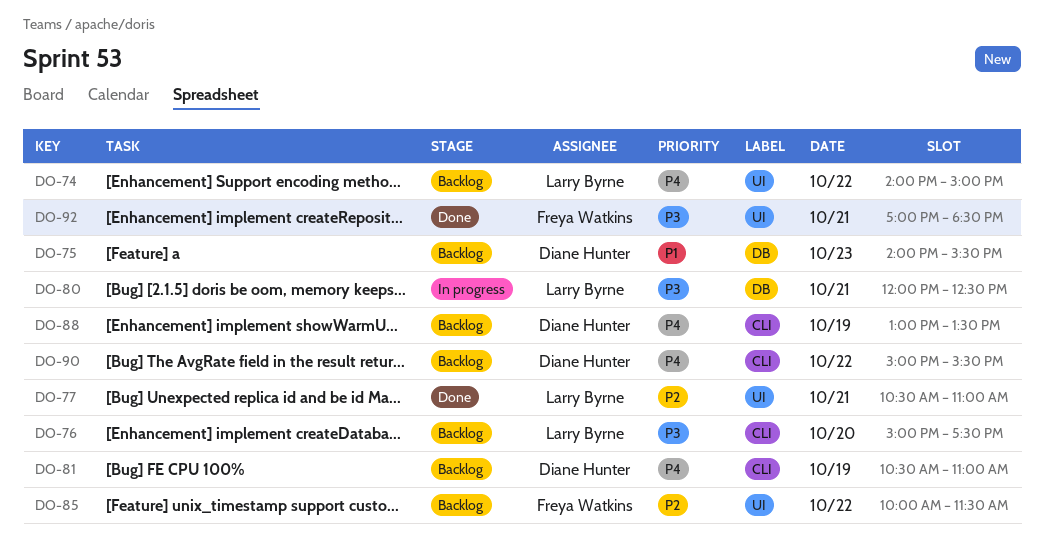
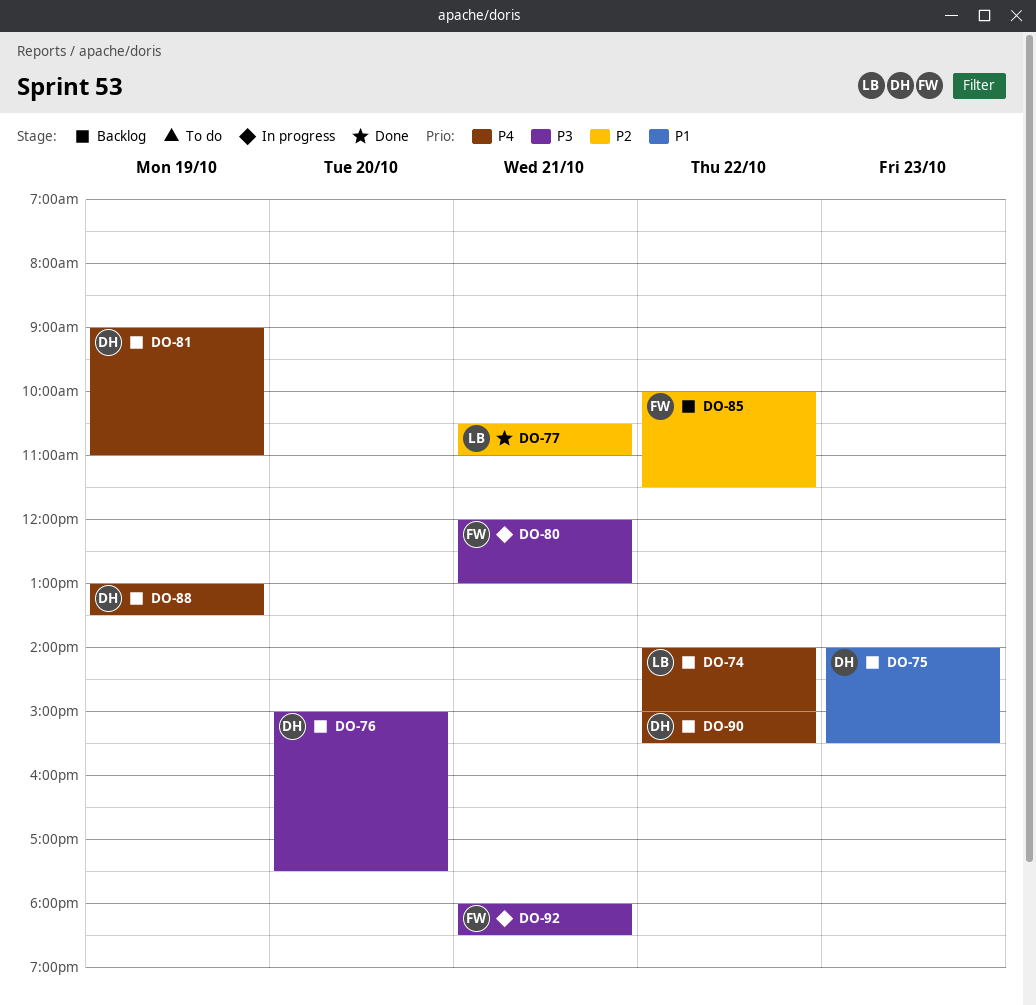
DO-76, owner: Larry Byrne -> Diane Hunter
DO-80, owner: Larry Byrne -> Freya Watkins
DO-80, ends: 12:30 -> 13:00
DO-81, begins: 10:30 -> 09:00
DO-92, status: Done -> In progress
DO-92, begins: 17:00 -> 18:00

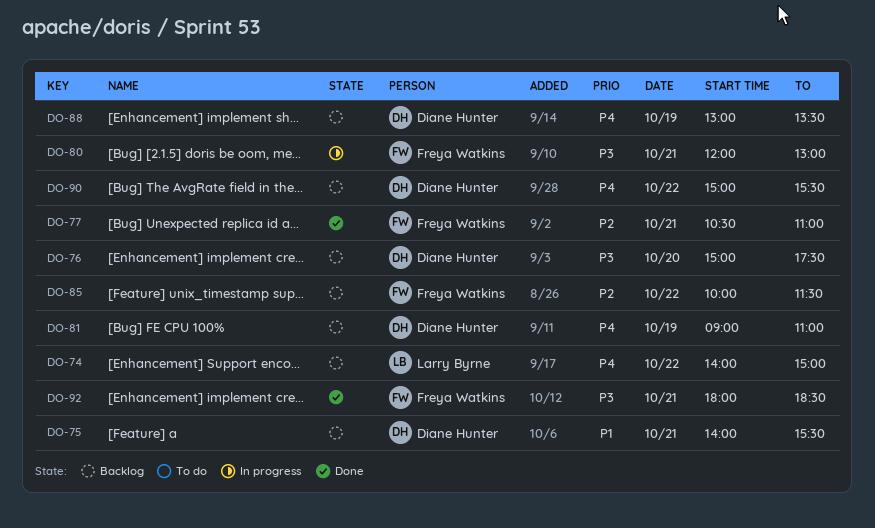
DO-75, day: Oct 23 -> Oct 21
DO-77, owner: Larry Byrne -> Freya Watkins
DO-92, status: In progress -> Done

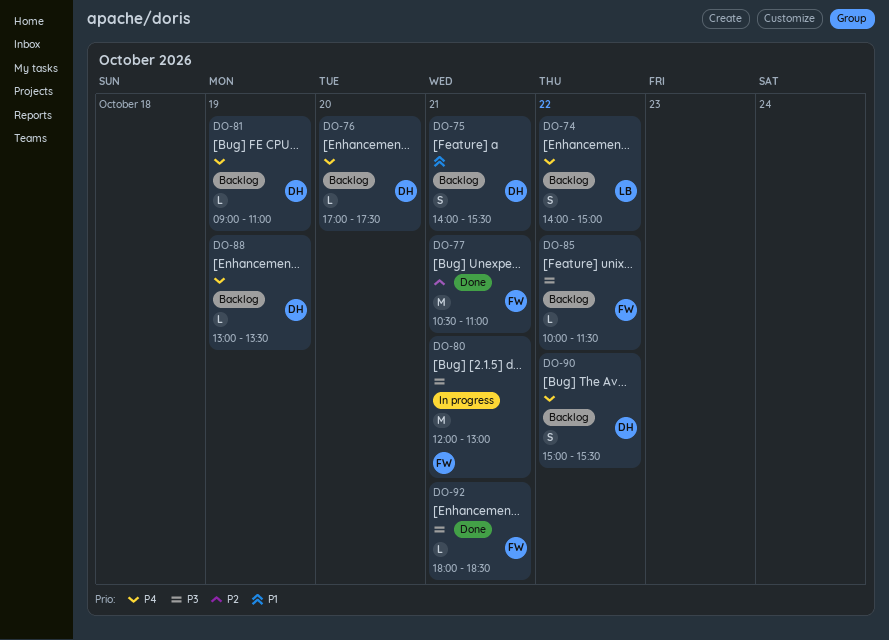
DO-76, priority: P3 -> P4
DO-76, begins: 15:00 -> 17:00
DO-85, priority: P2 -> P3

